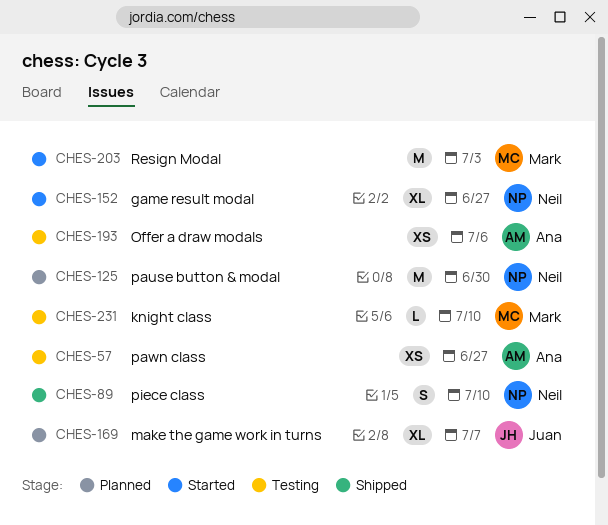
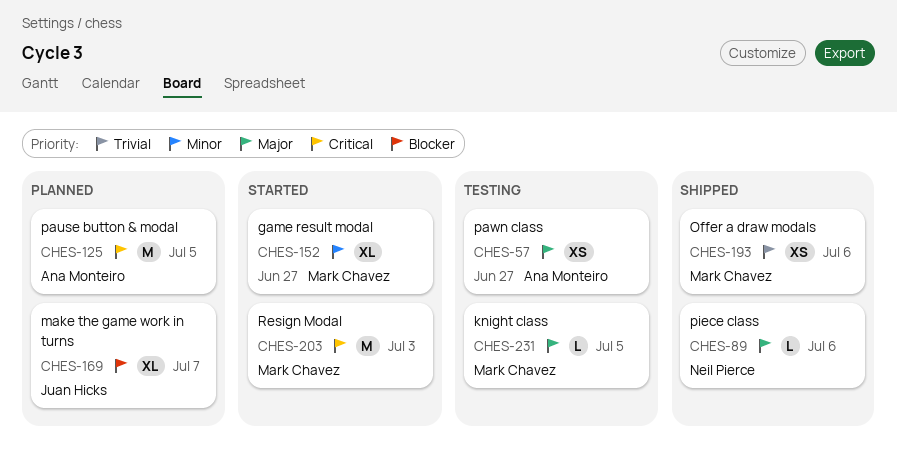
CHES-89, estimate: S -> L
CHES-89, due: Jul 10 -> Jul 6
CHES-125, owner: Neil Pierce -> Ana Monteiro
CHES-125, due: Jun 30 -> Jul 5
CHES-152, owner: Neil Pierce -> Mark Chavez
CHES-193, status: Testing -> Shipped
CHES-193, owner: Ana Monteiro -> Mark Chavez
CHES-231, due: Jul 10 -> Jul 5

